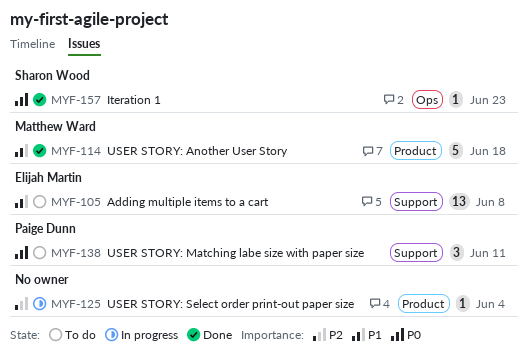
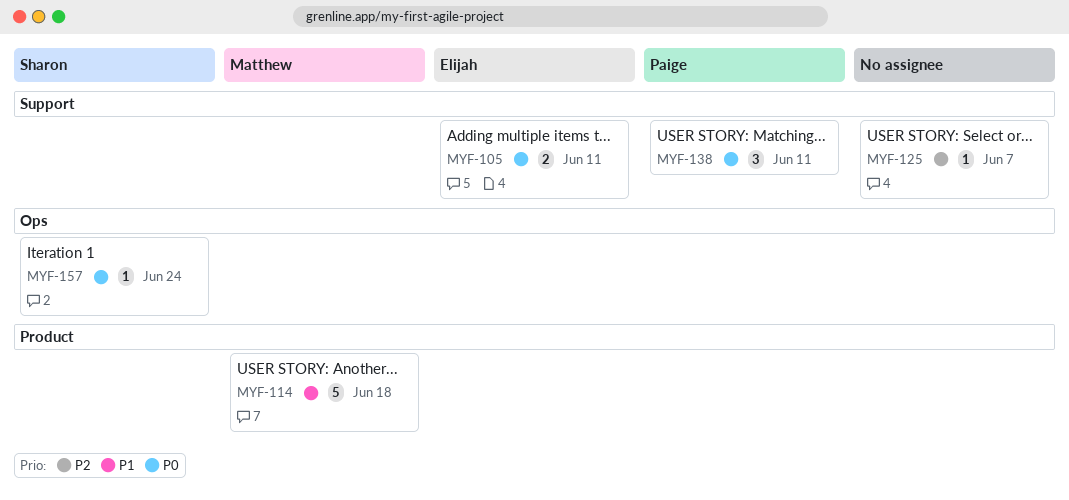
MYF-105, priority: P1 -> P0
MYF-105, estimate: 13 -> 2
MYF-105, due: Jun 8 -> Jun 11
MYF-125, label: Product -> Support
MYF-125, due: Jun 4 -> Jun 7
MYF-157, due: Jun 23 -> Jun 24

